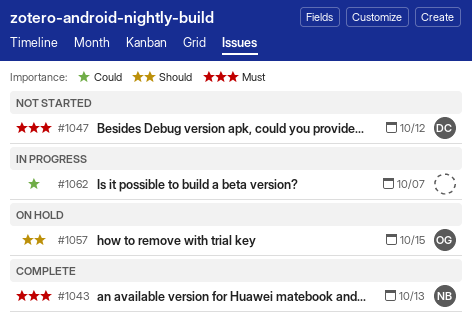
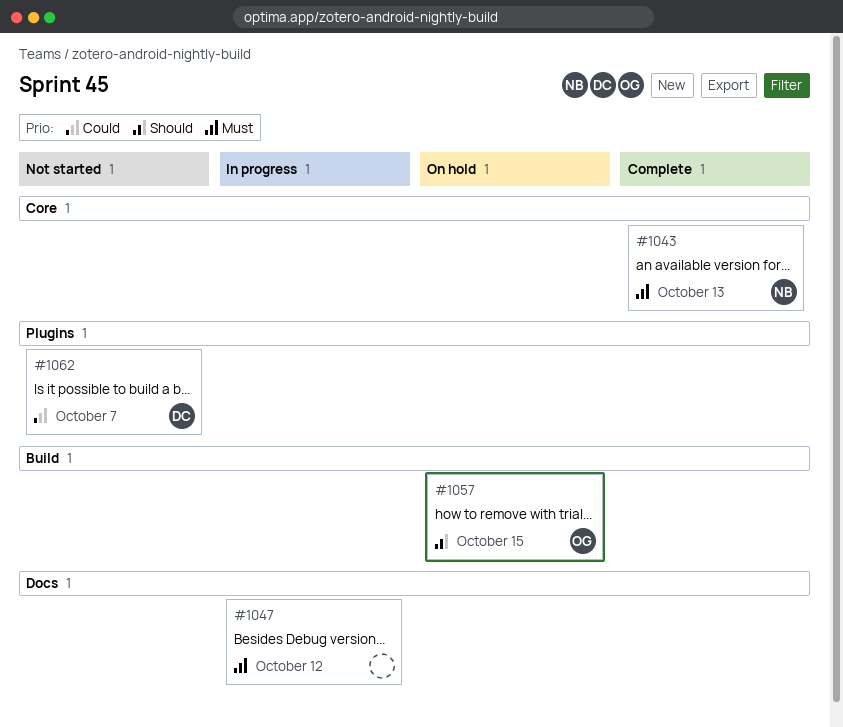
#1047, status: Not started -> In progress
#1047, owner: DC -> none
#1062, status: In progress -> Not started
#1062, owner: none -> DC

